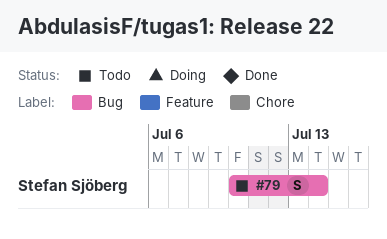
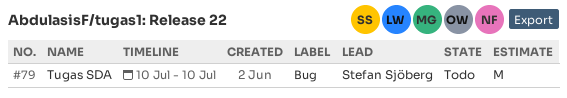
#79, estimate: S -> M
#79, due: Jul 14 -> Jul 10

